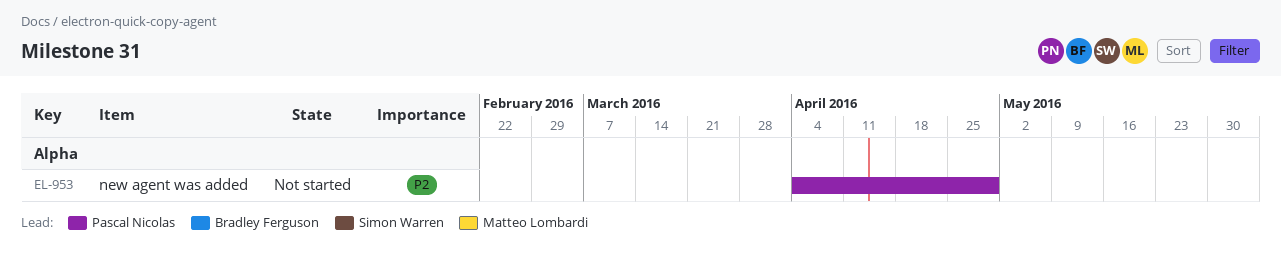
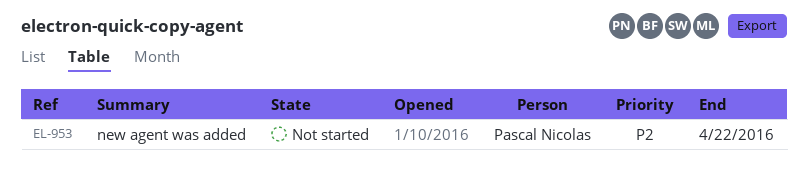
EL-953, due: Apr 29 -> Apr 22

